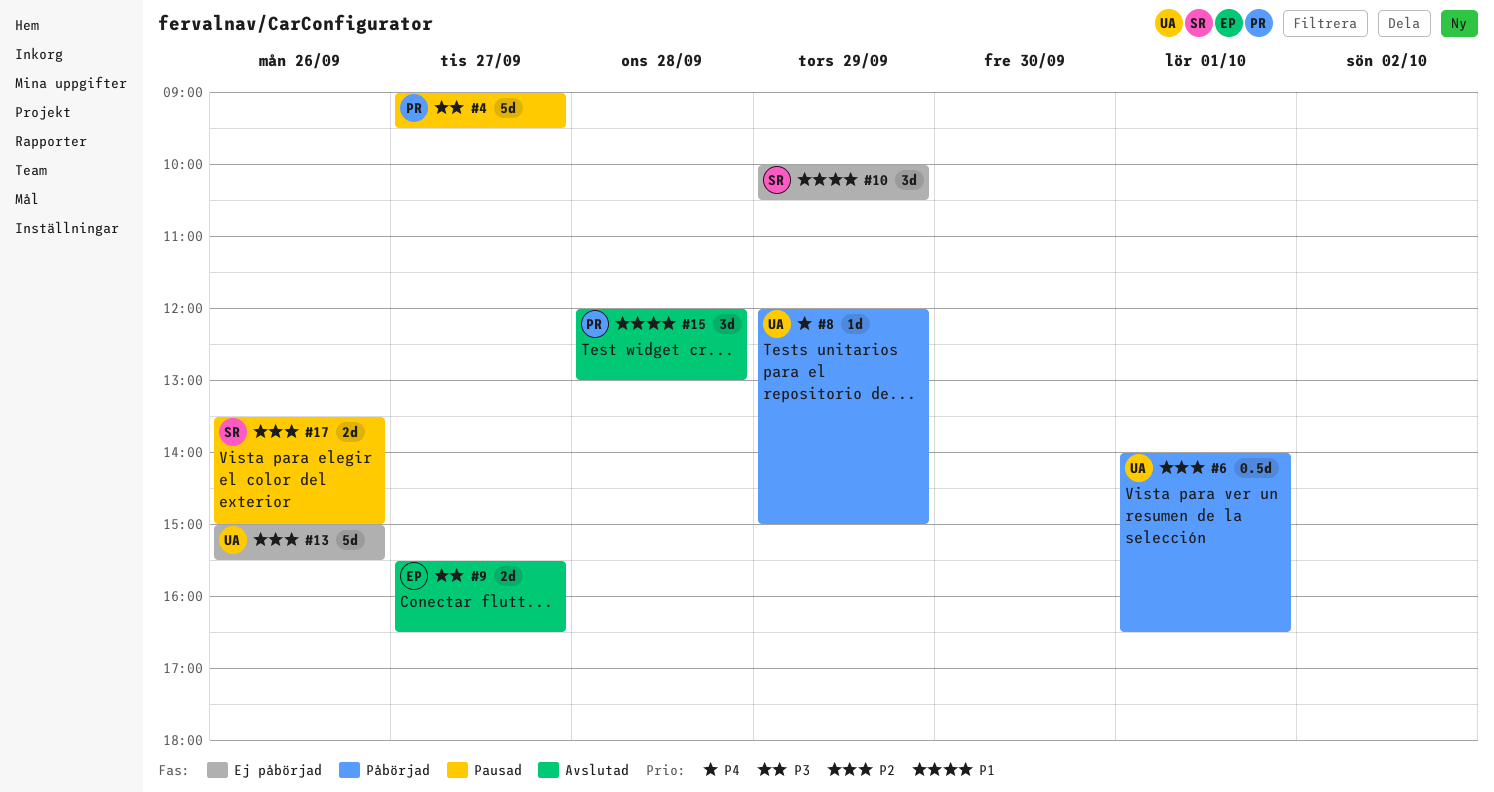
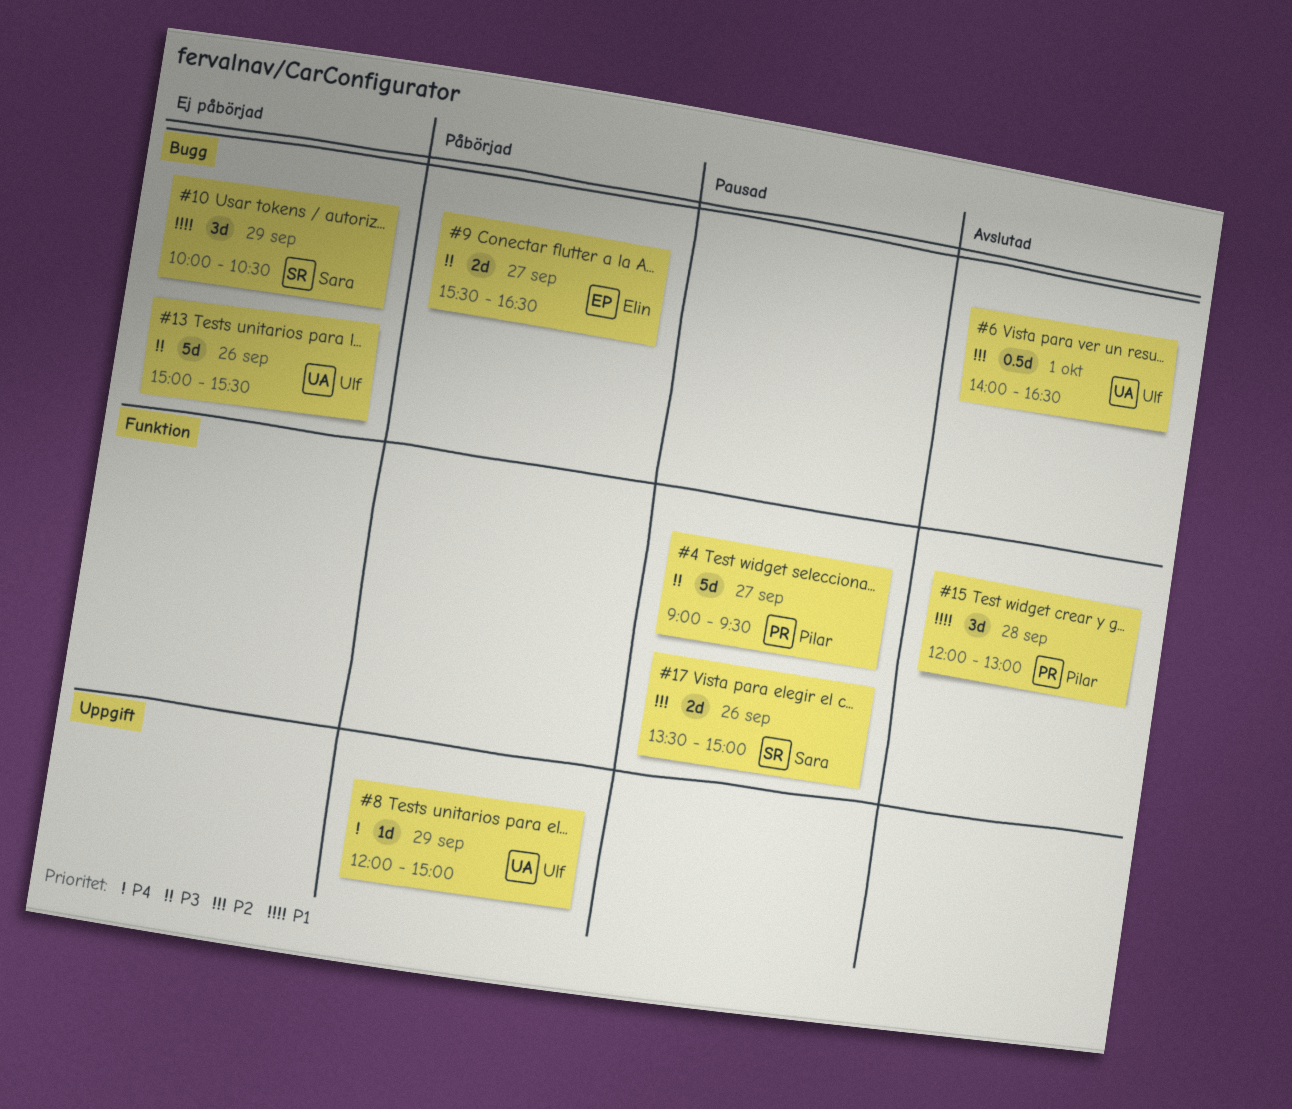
#6, status: Påbörjad -> Avslutad
#9, status: Avslutad -> Påbörjad
#13, priority: P2 -> P3

